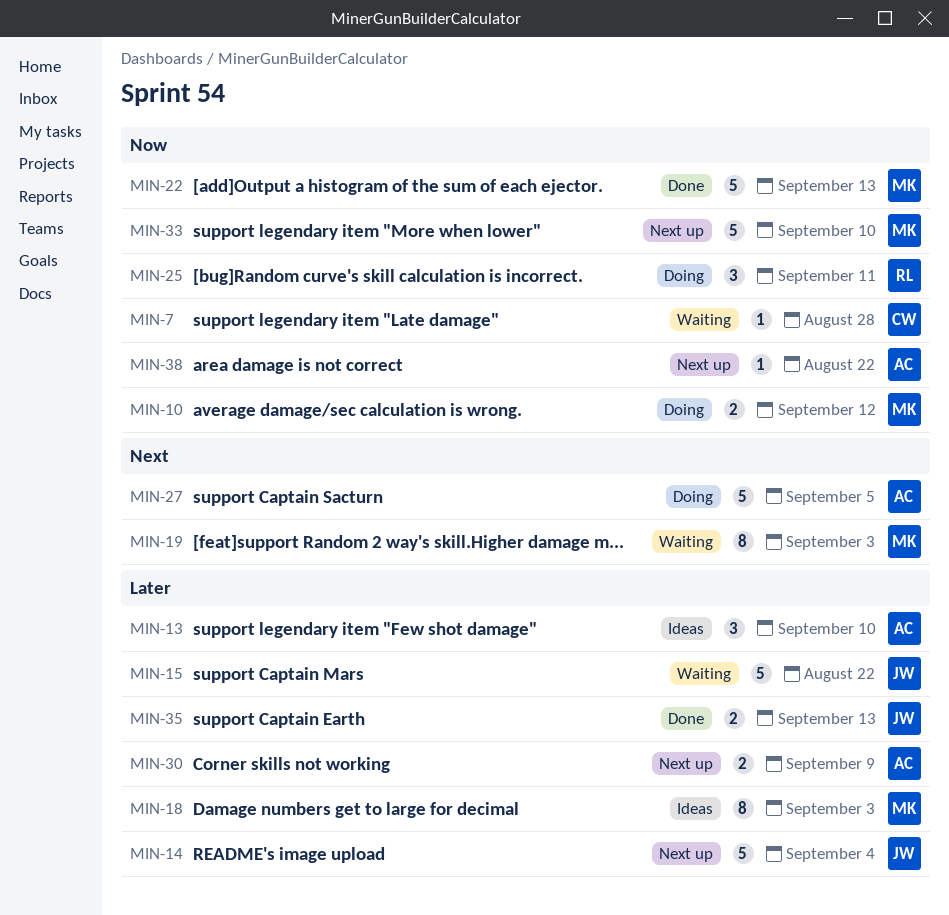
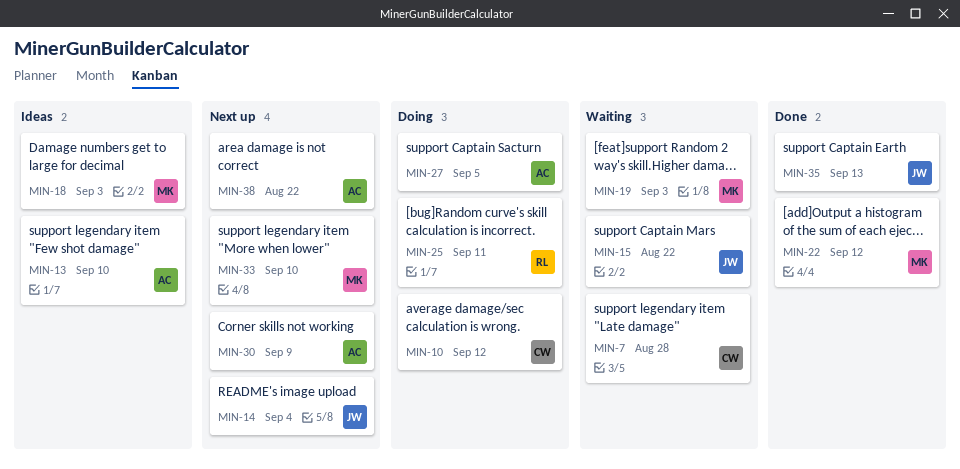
MIN-10, owner: MK -> CW
MIN-22, due: Sep 13 -> Sep 12

